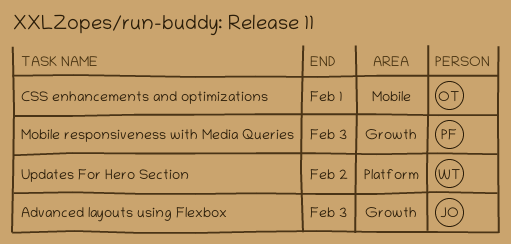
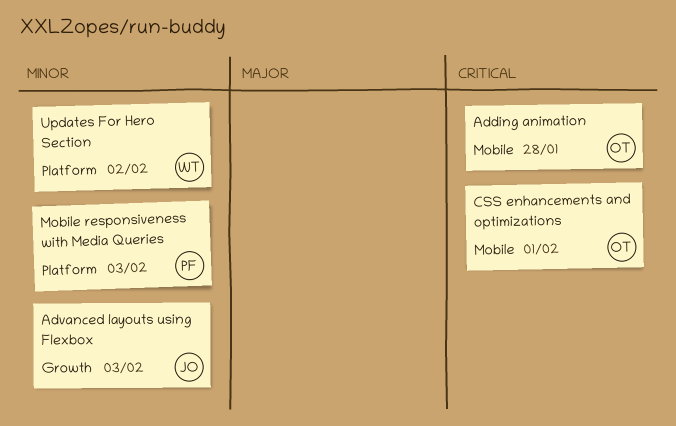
Adding animation: none -> present
Mobile responsiveness with Media Queries, label: Growth -> Platform

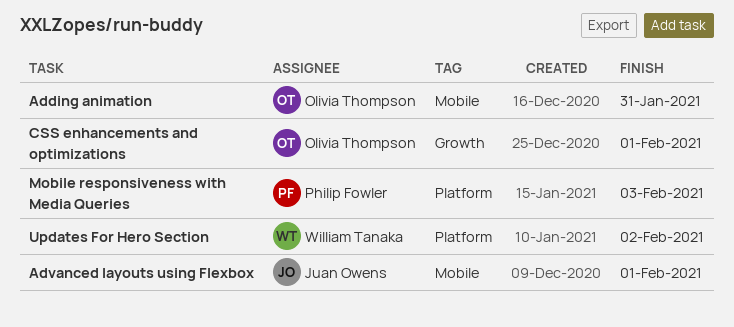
Adding animation, due: Jan 28 -> Jan 31
Advanced layouts using Flexbox, label: Growth -> Mobile
Advanced layouts using Flexbox, due: Feb 3 -> Feb 1
CSS enhancements and optimizations, label: Mobile -> Growth

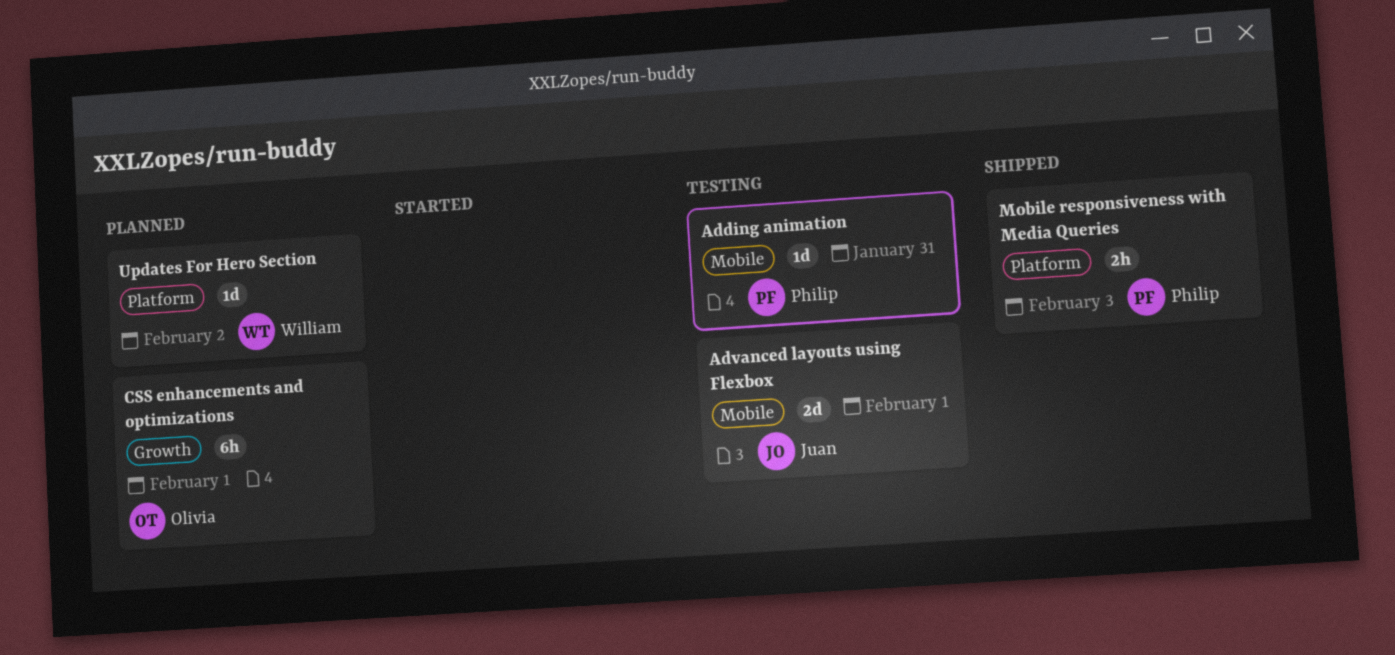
Adding animation, owner: Olivia Thompson -> Philip Fowler

